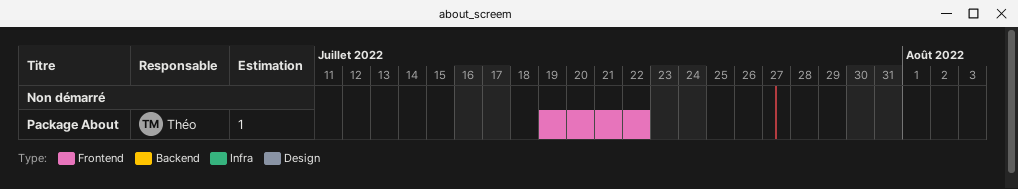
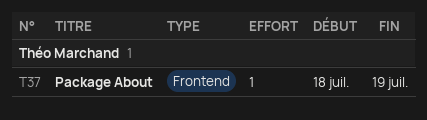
Package About, start: Jul 19 -> Jul 18
Package About, due: Jul 22 -> Jul 19

